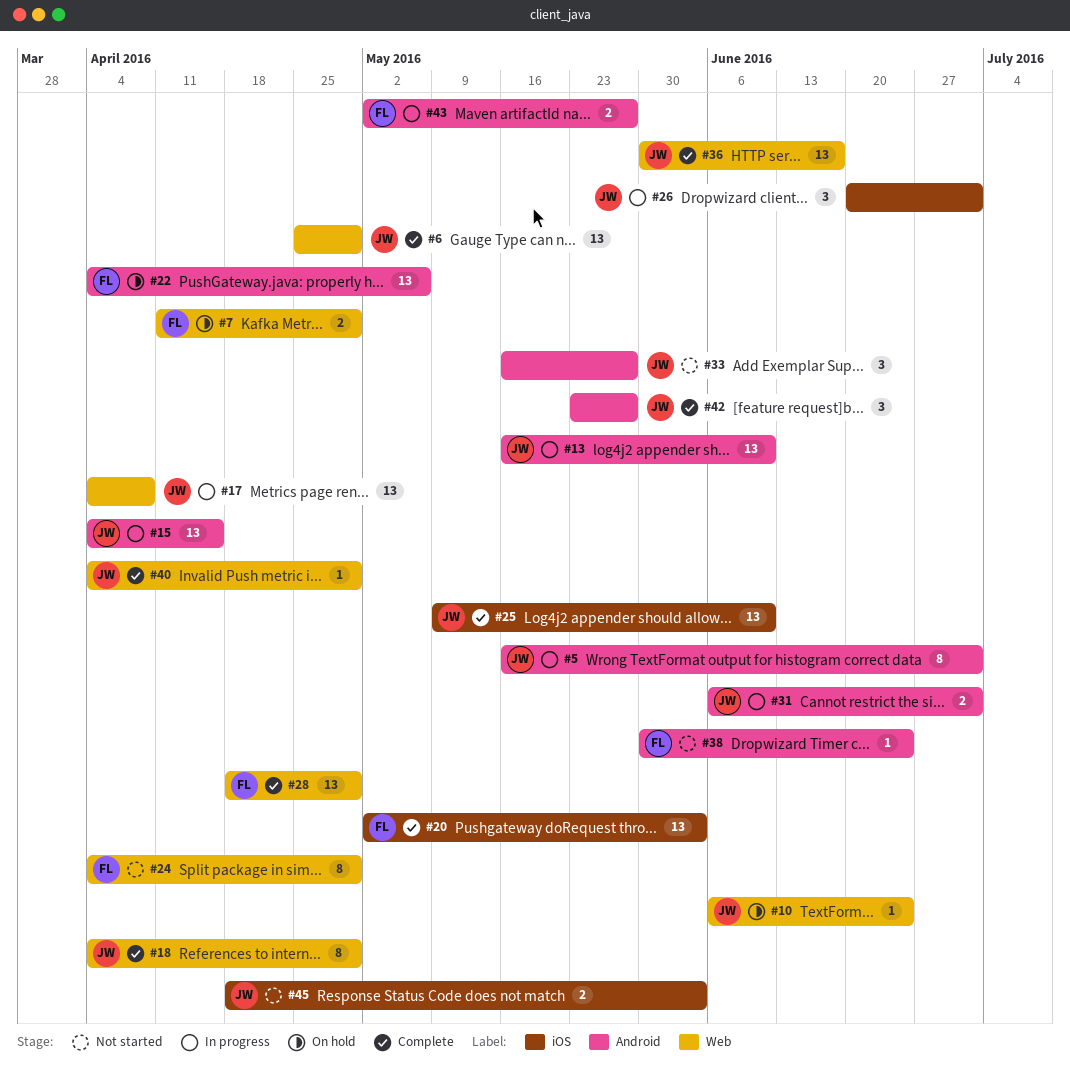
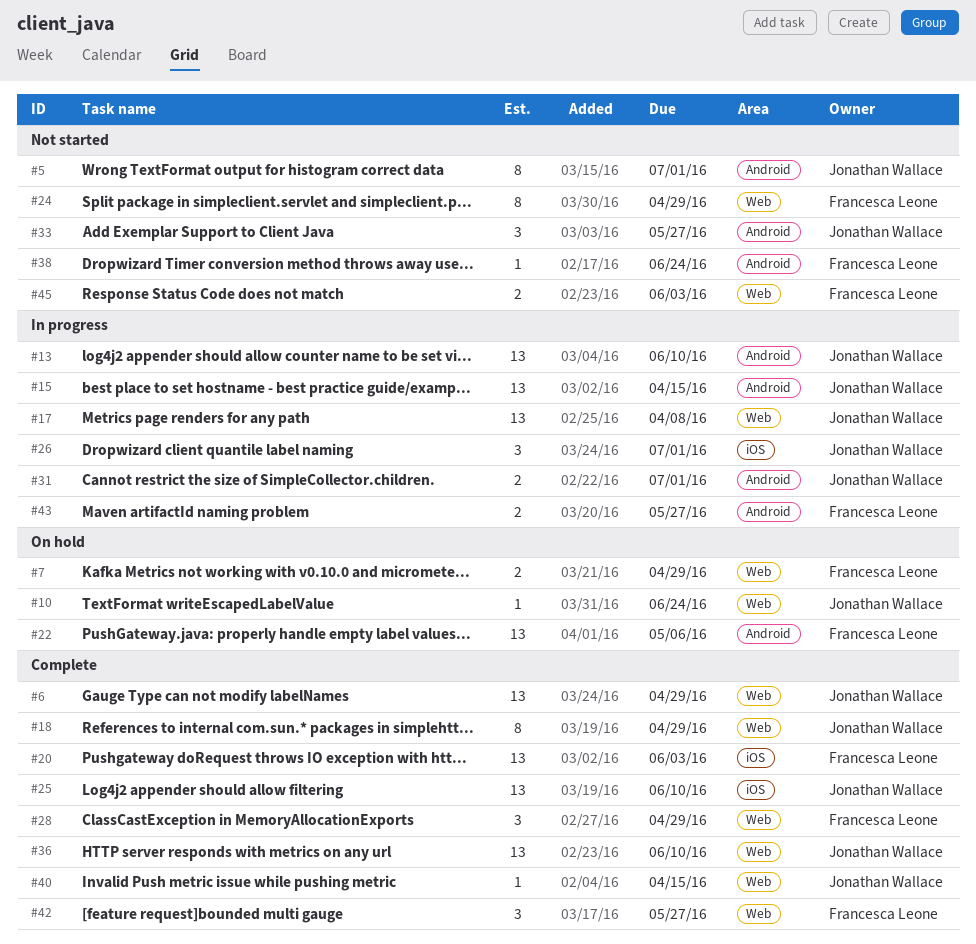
#5, status: In progress -> Not started
#28, estimate: 13 -> 3
#36, due: Jun 17 -> Jun 10
#40, due: Apr 29 -> Apr 15
#42, owner: Jonathan Wallace -> Francesca Leone
#42, label: Android -> Web
#45, owner: Jonathan Wallace -> Francesca Leone
#45, label: iOS -> Web

